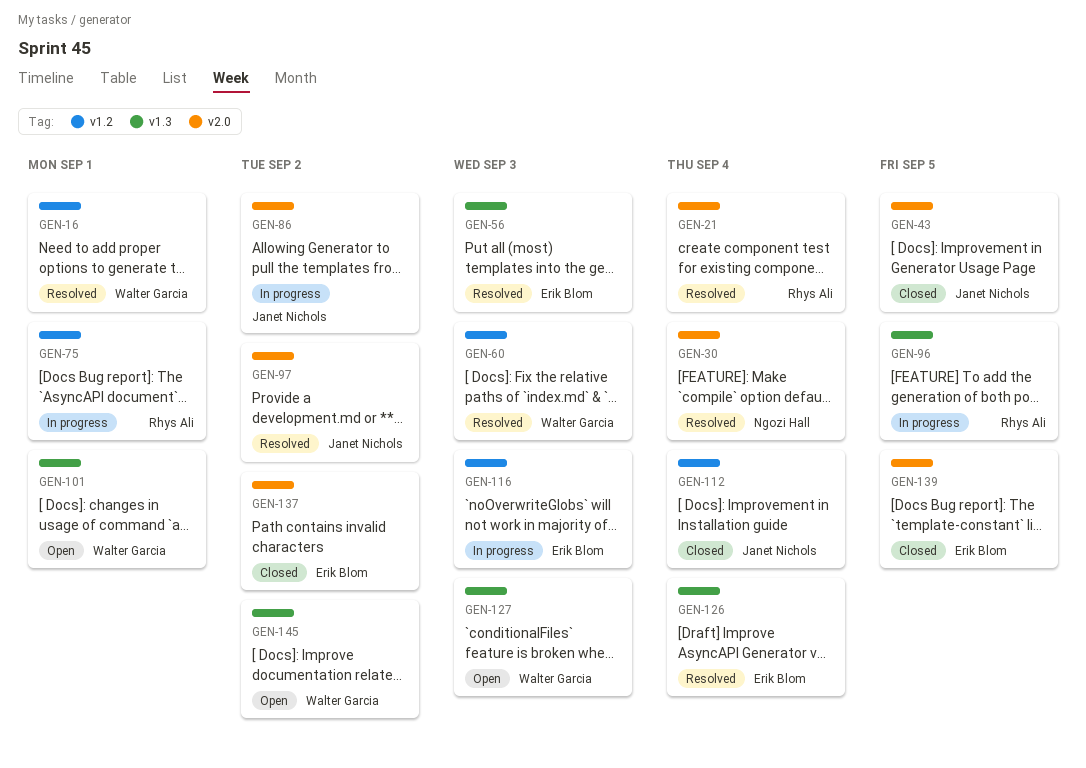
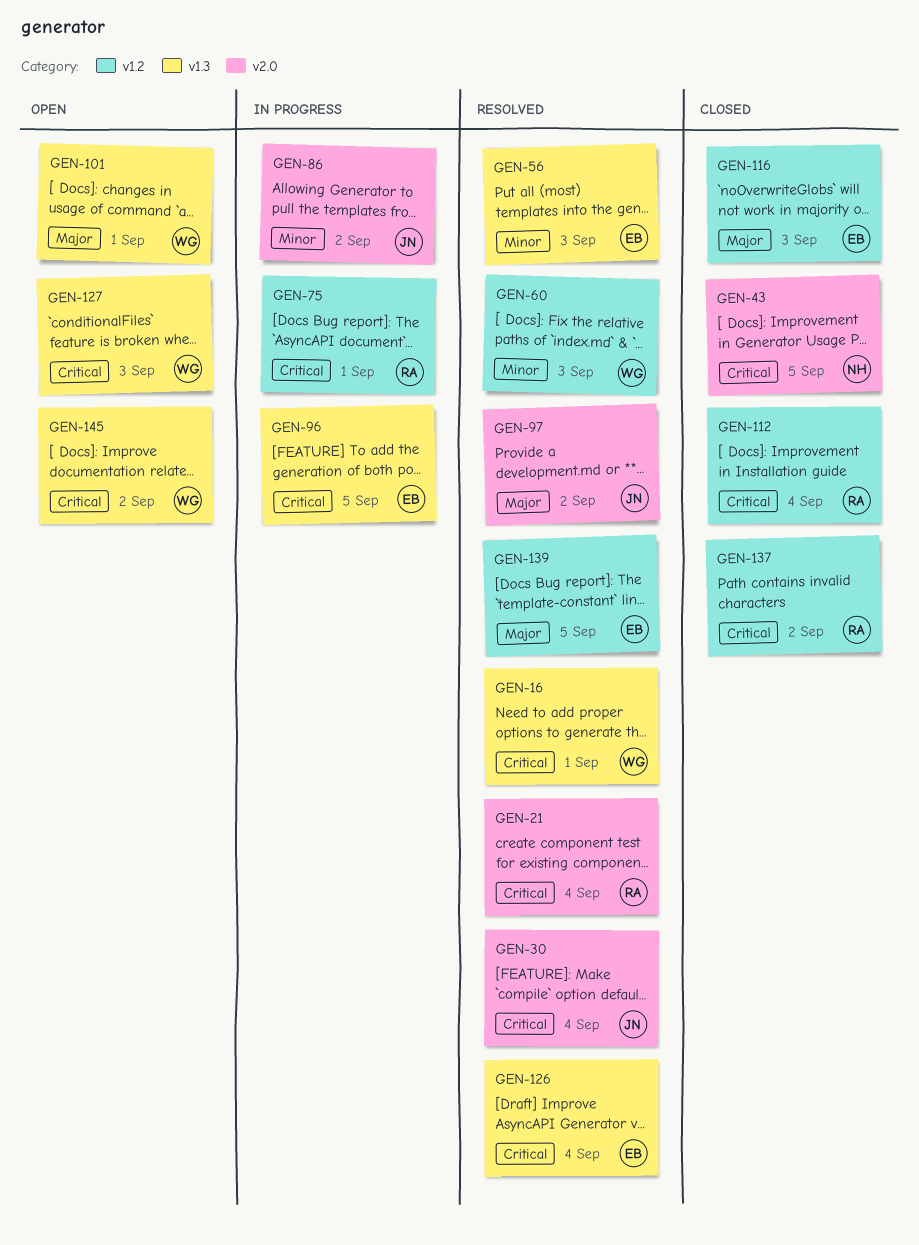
GEN-16, label: v1.2 -> v1.3
GEN-30, owner: Ngozi Hall -> Janet Nichols
GEN-43, owner: Janet Nichols -> Ngozi Hall
GEN-96, owner: Rhys Ali -> Erik Blom
GEN-112, owner: Janet Nichols -> Rhys Ali
GEN-116, status: In progress -> Closed
GEN-137, owner: Erik Blom -> Rhys Ali
GEN-137, label: v2.0 -> v1.2
GEN-139, status: Closed -> Resolved
GEN-139, label: v2.0 -> v1.2

